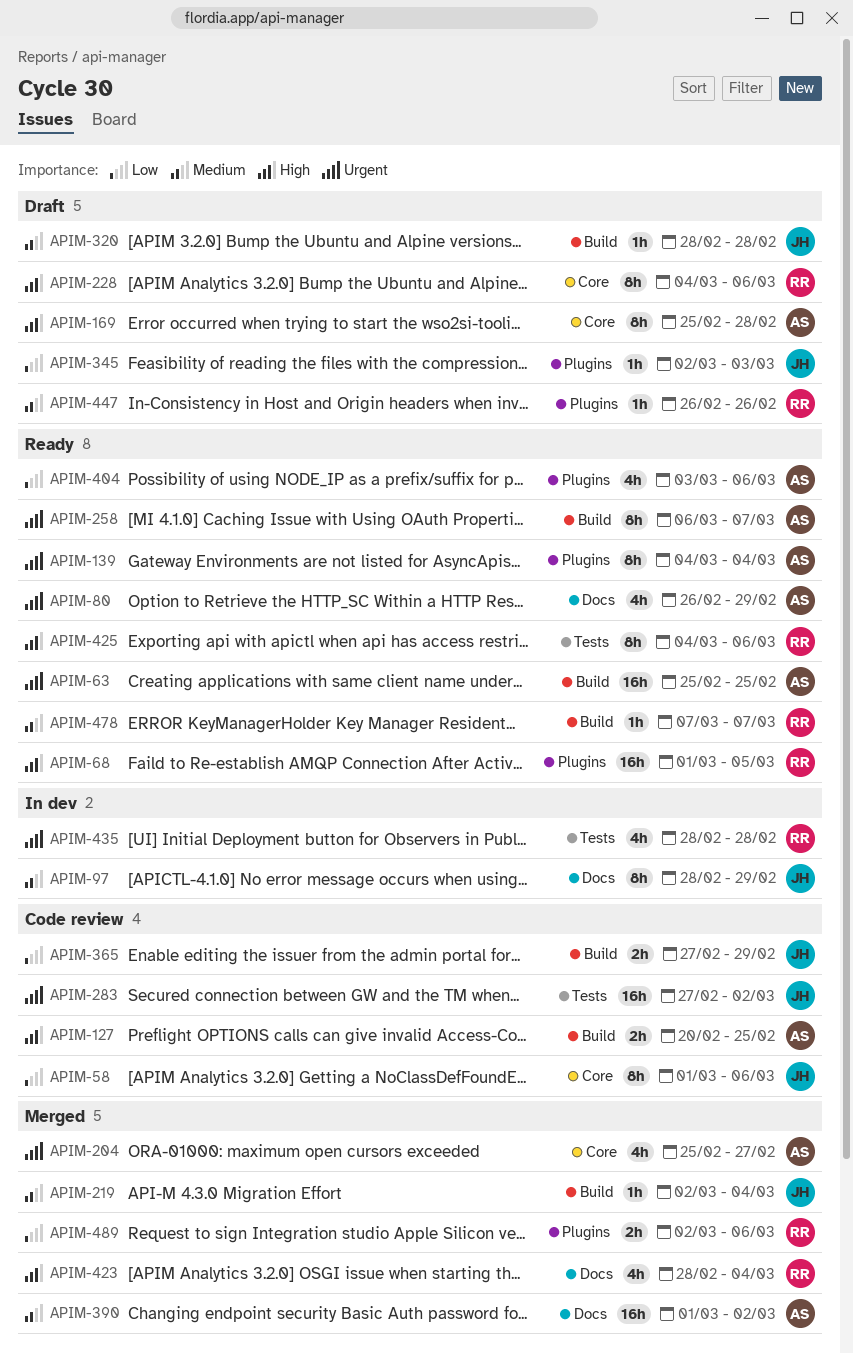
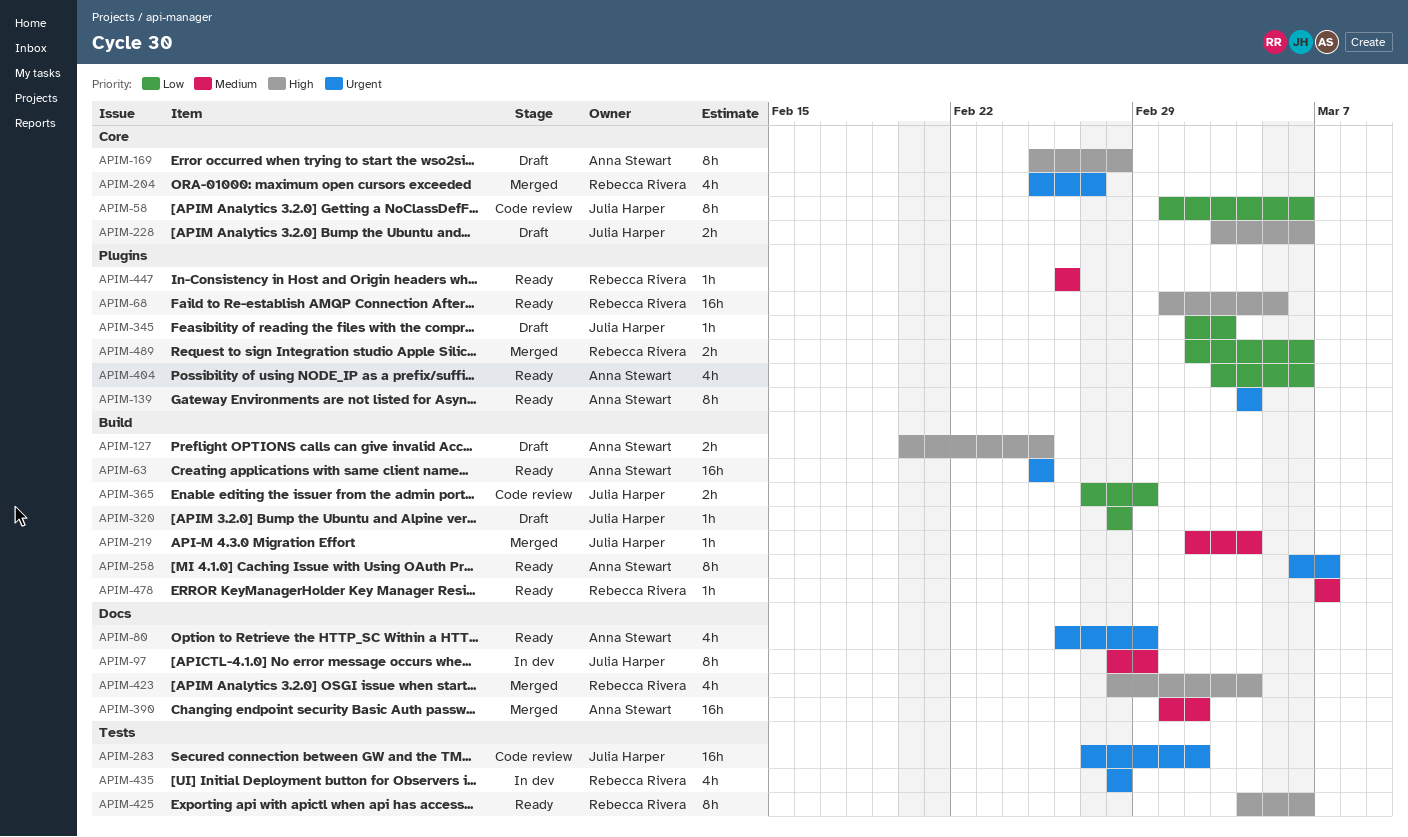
APIM-127, status: Code review -> Draft
APIM-204, owner: Anna Stewart -> Rebecca Rivera
APIM-228, owner: Rebecca Rivera -> Julia Harper
APIM-228, estimate: 8h -> 2h
APIM-228, start: Mar 4 -> Mar 3
APIM-320, priority: Medium -> Low
APIM-447, status: Draft -> Ready

